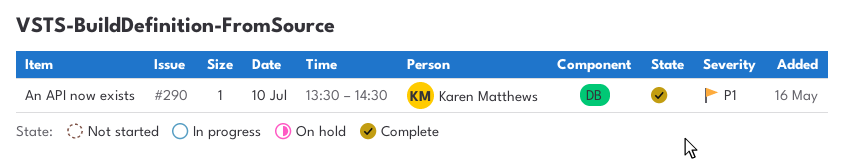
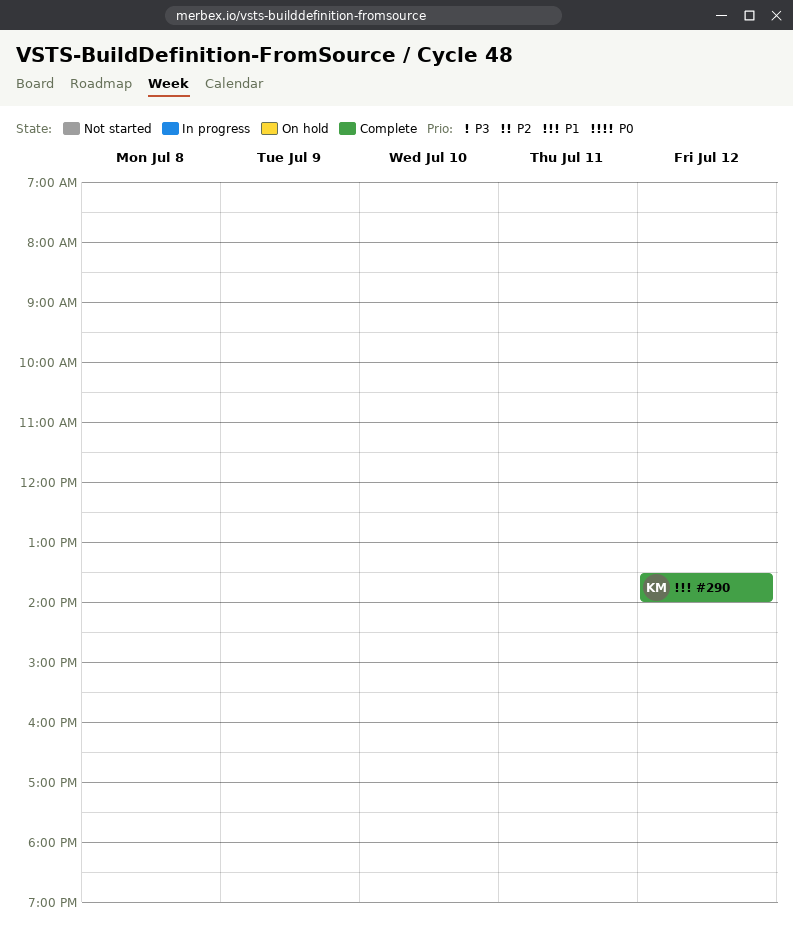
#290, day: Jul 10 -> Jul 12
#290, ends: 14:30 -> 14:00

